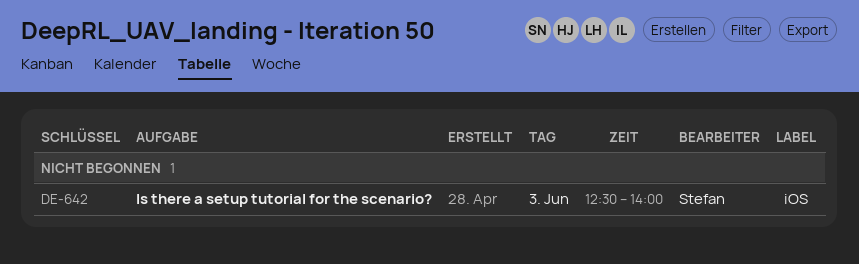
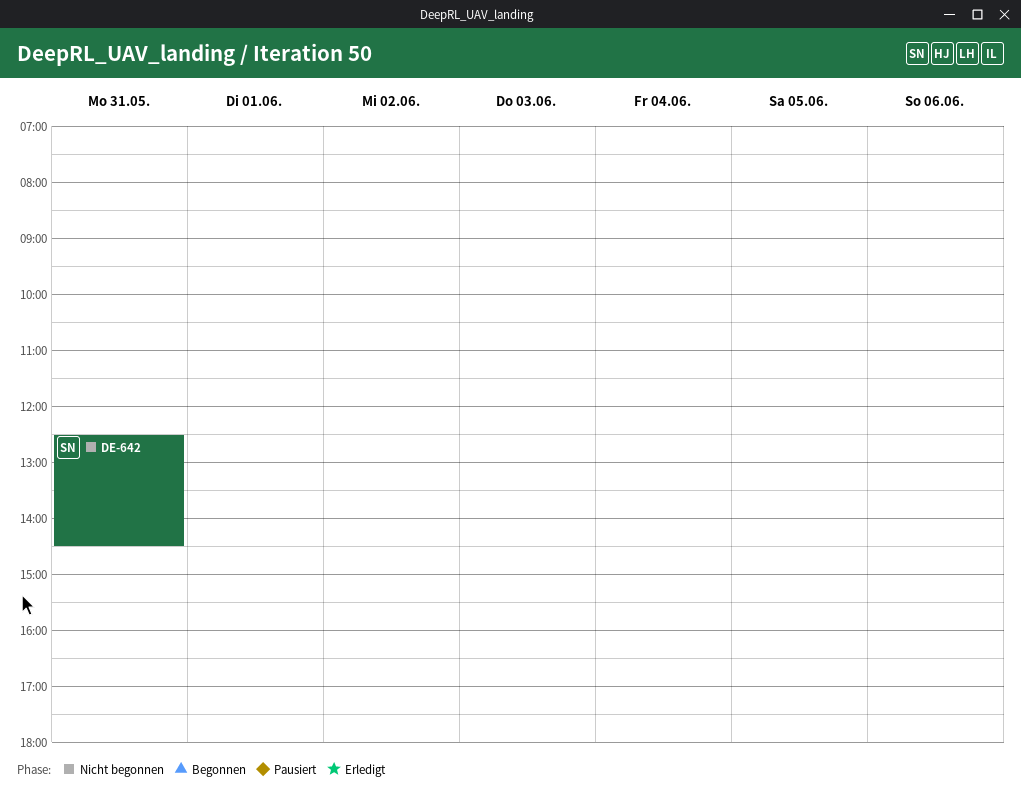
DE-642, day: Jun 3 -> May 31
DE-642, ends: 14:00 -> 14:30

